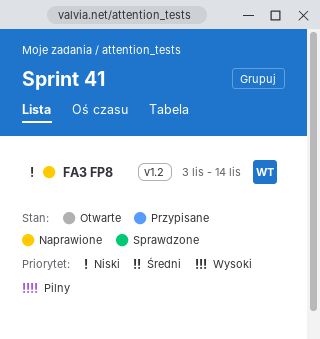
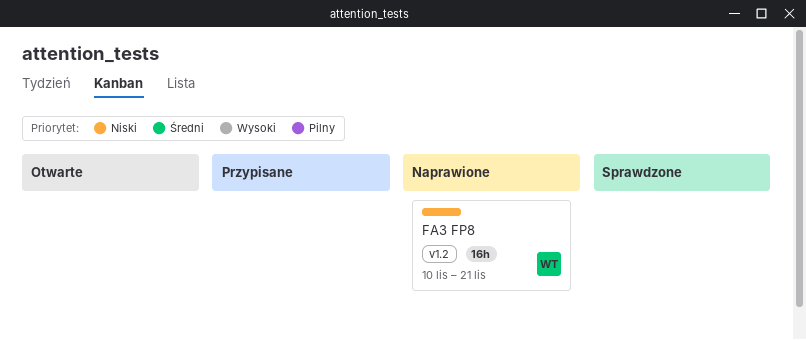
FA3 FP8, start: Nov 3 -> Nov 10
FA3 FP8, due: Nov 14 -> Nov 21

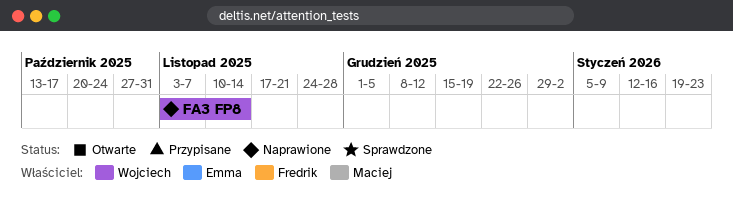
FA3 FP8, start: Nov 10 -> Nov 3
FA3 FP8, due: Nov 21 -> Nov 14

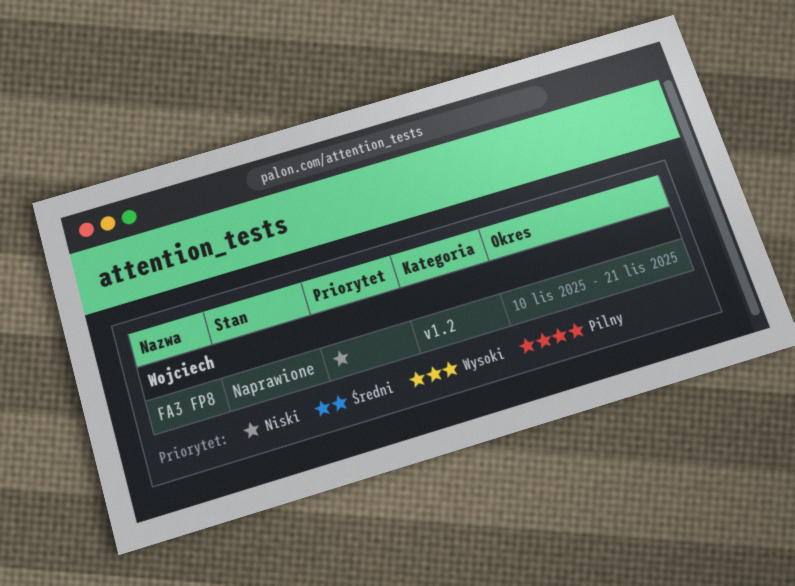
FA3 FP8, start: Nov 3 -> Nov 10
FA3 FP8, due: Nov 14 -> Nov 21

